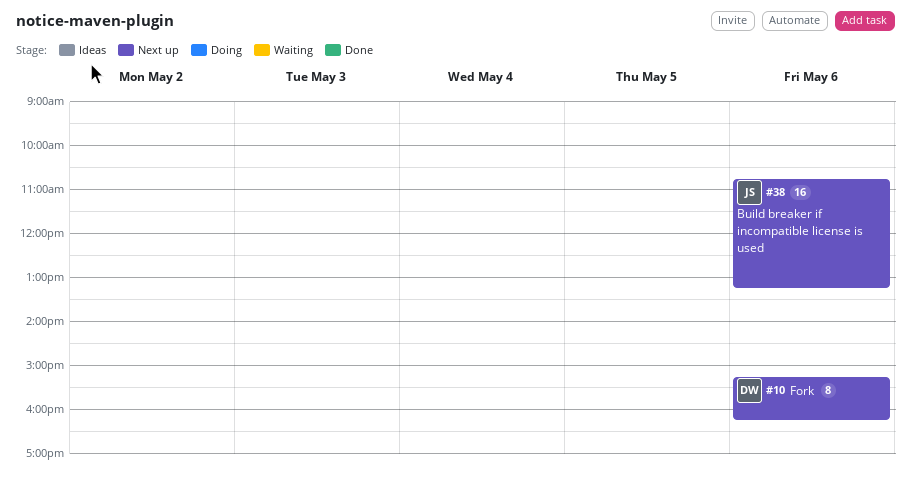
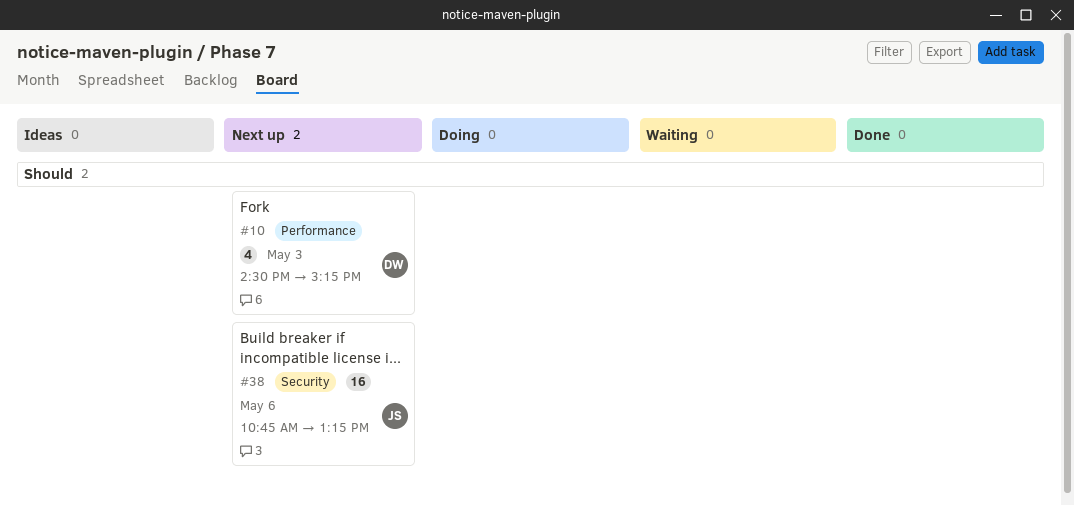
#10, estimate: 8 -> 4
#10, day: May 6 -> May 3
#10, begins: 15:15 -> 14:30
#10, ends: 16:15 -> 15:15

